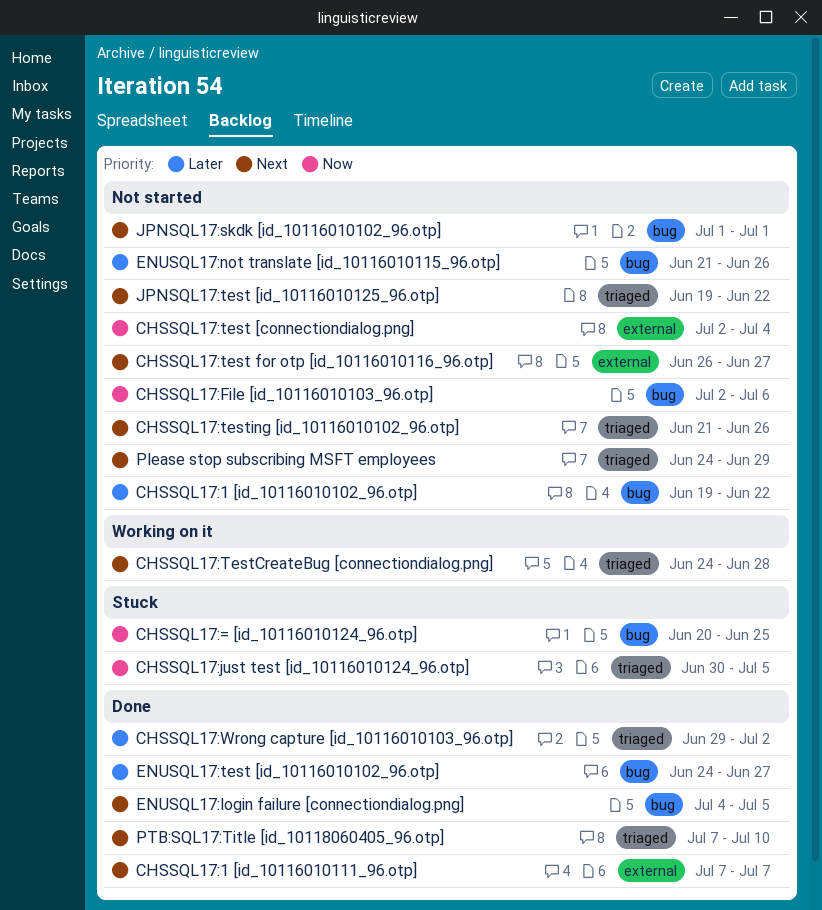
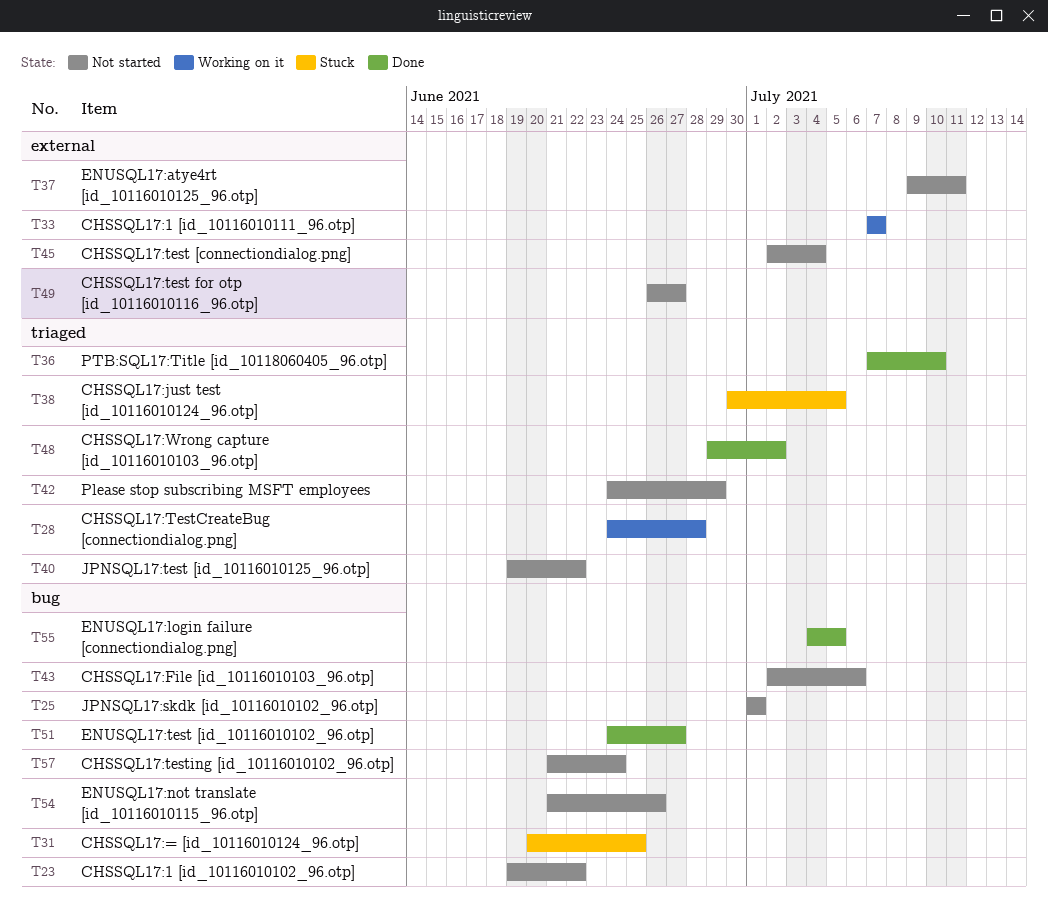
CHSSQL17:1 [id_10116010111_96.otp], status: Done -> Working on it
CHSSQL17:testing [id_10116010102_96.otp], label: triaged -> bug
CHSSQL17:testing [id_10116010102_96.otp], due: Jun 26 -> Jun 24
ENUSQL17:atye4rt [id_10116010125_96.otp]: none -> present

